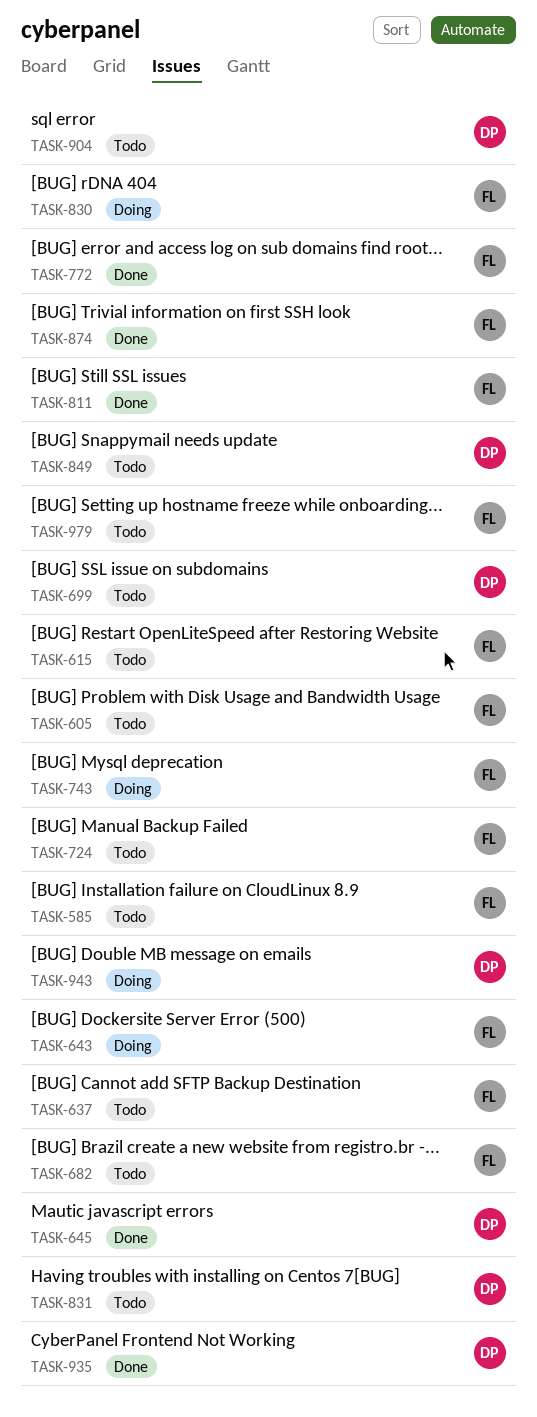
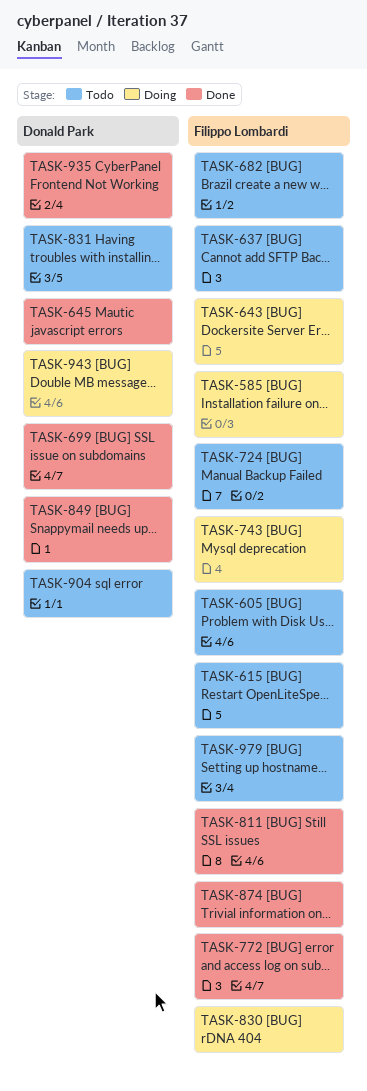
TASK-585, status: Todo -> Doing
TASK-699, status: Todo -> Done
TASK-849, status: Todo -> Done

